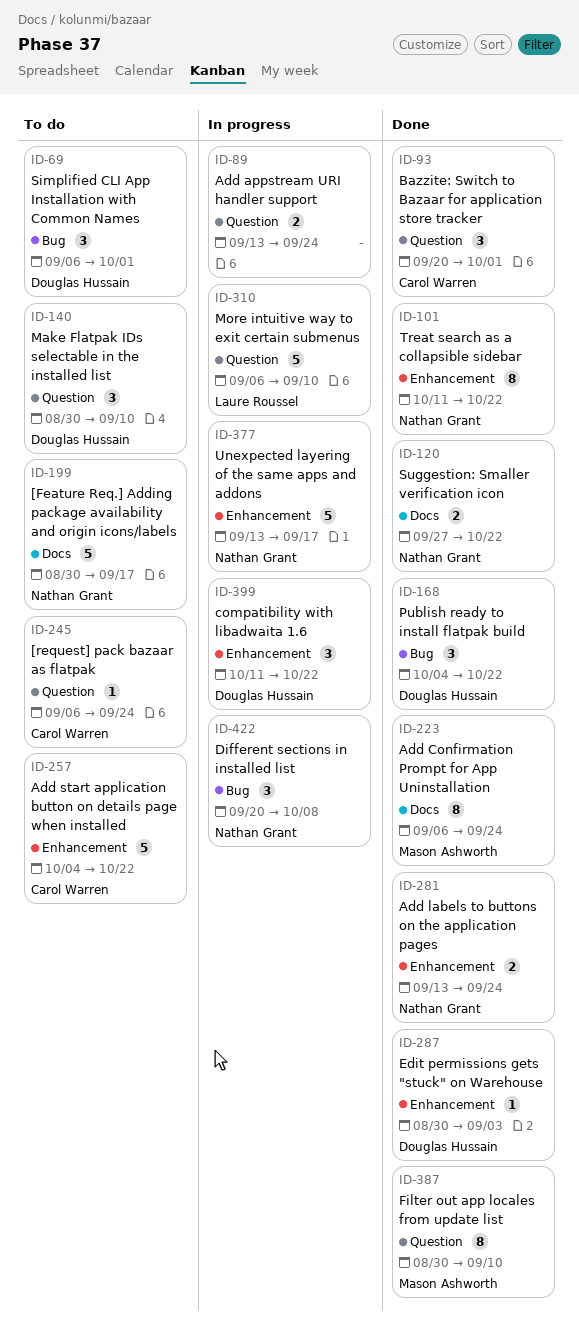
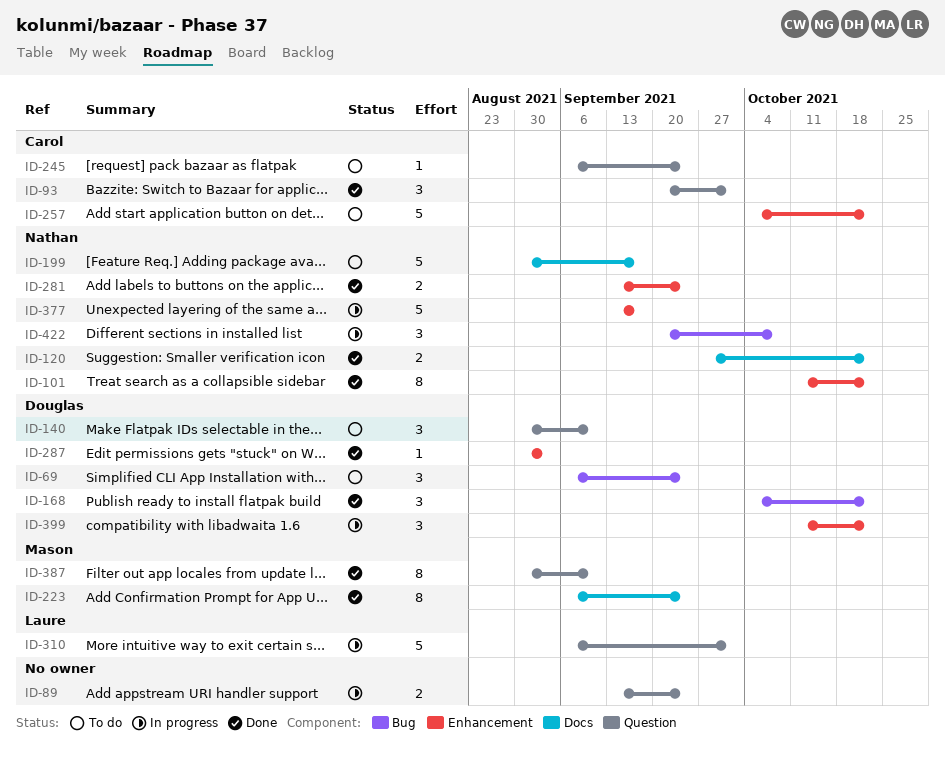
ID-69, due: Oct 1 -> Sep 24
ID-310, due: Sep 10 -> Oct 1

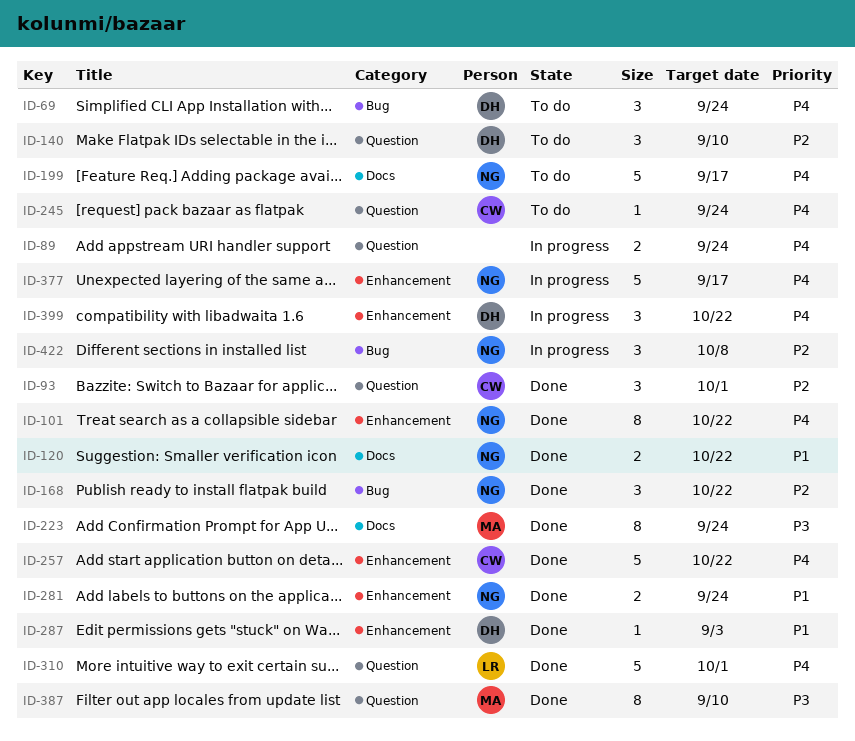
ID-168, owner: Douglas -> Nathan
ID-257, status: To do -> Done
ID-310, status: In progress -> Done

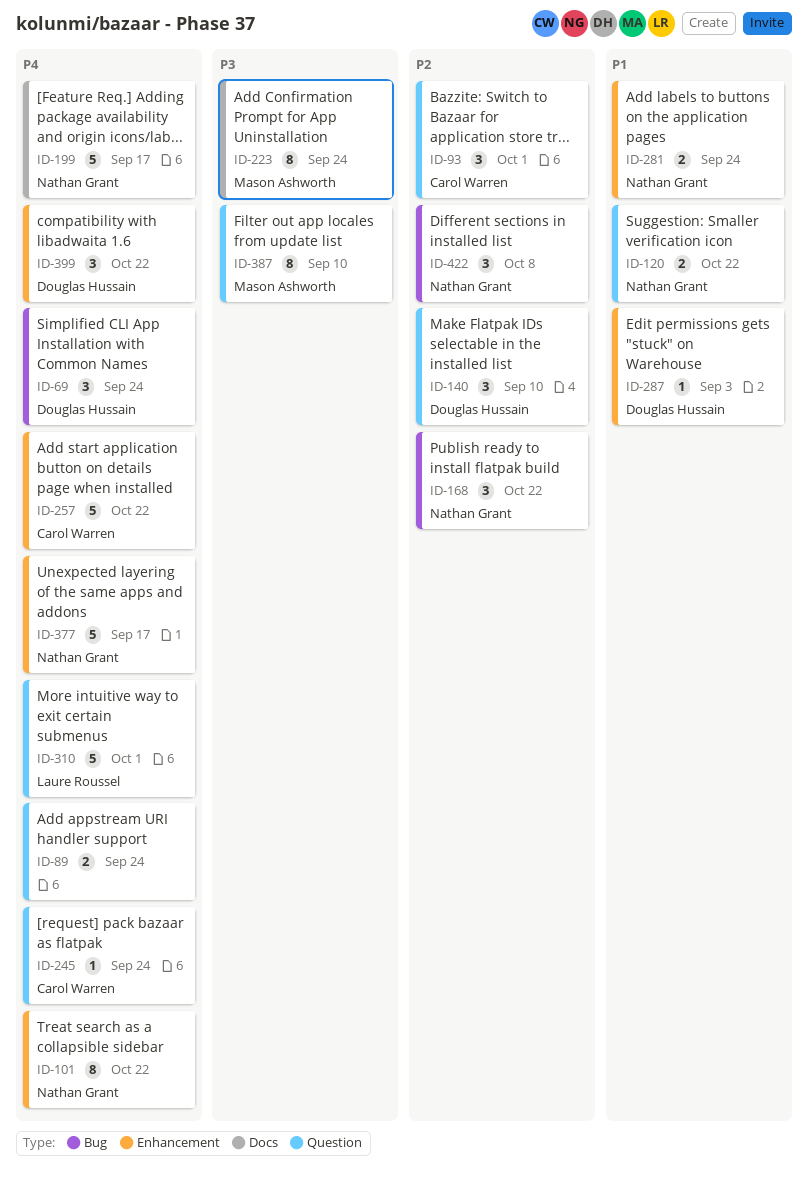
ID-120, label: Docs -> Question

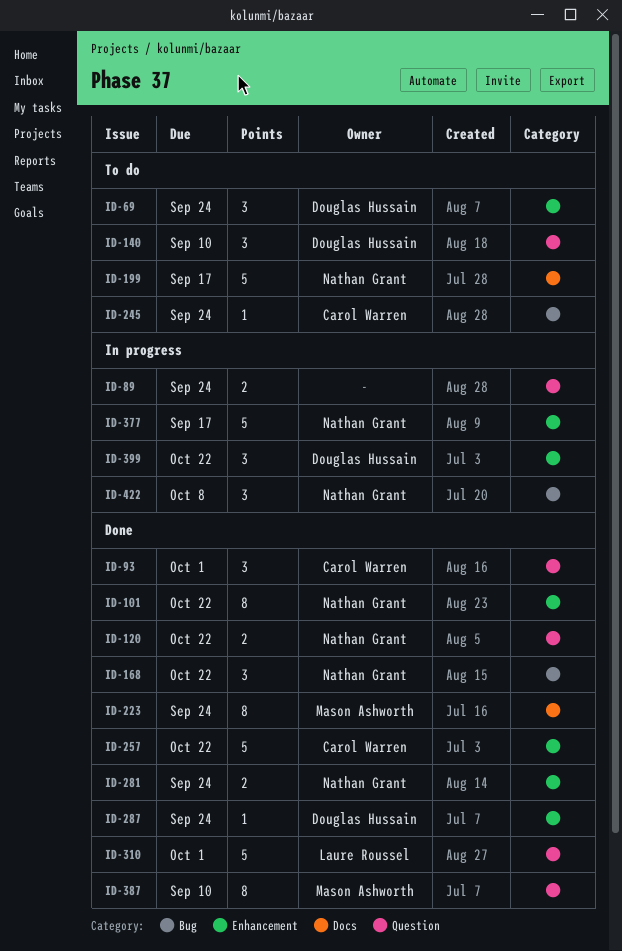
ID-69, label: Bug -> Enhancement
ID-245, label: Question -> Bug
ID-287, due: Sep 3 -> Sep 24

